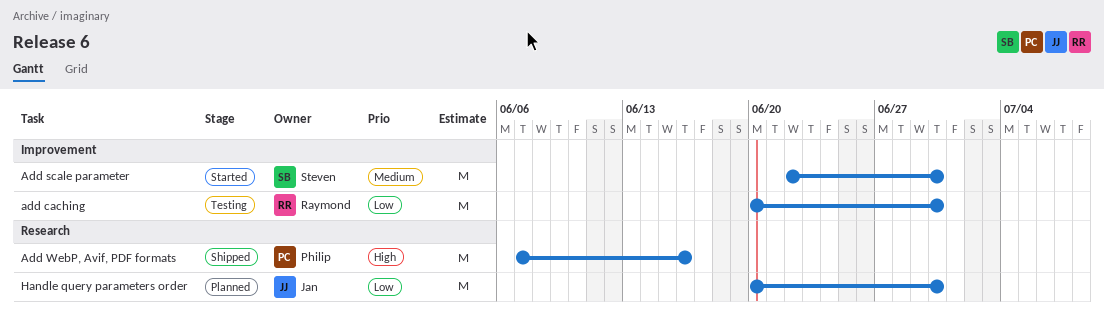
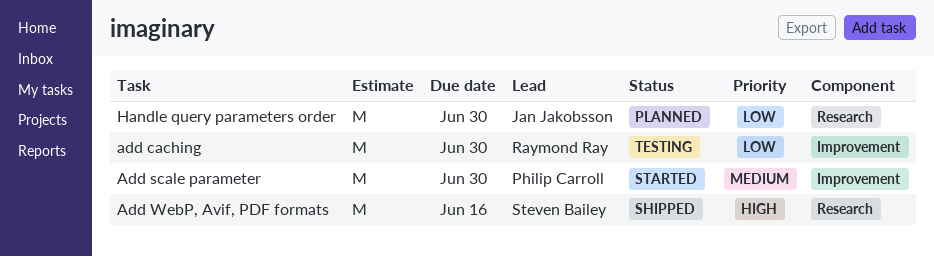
Add scale parameter, owner: Steven Bailey -> Philip Carroll
Add WebP, Avif, PDF formats, owner: Philip Carroll -> Steven Bailey

